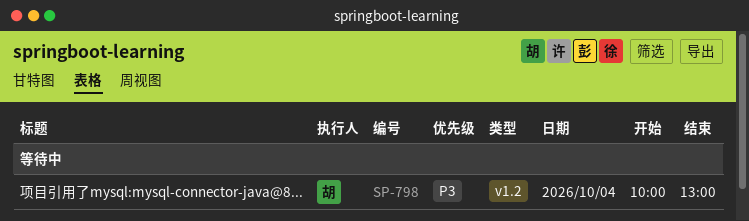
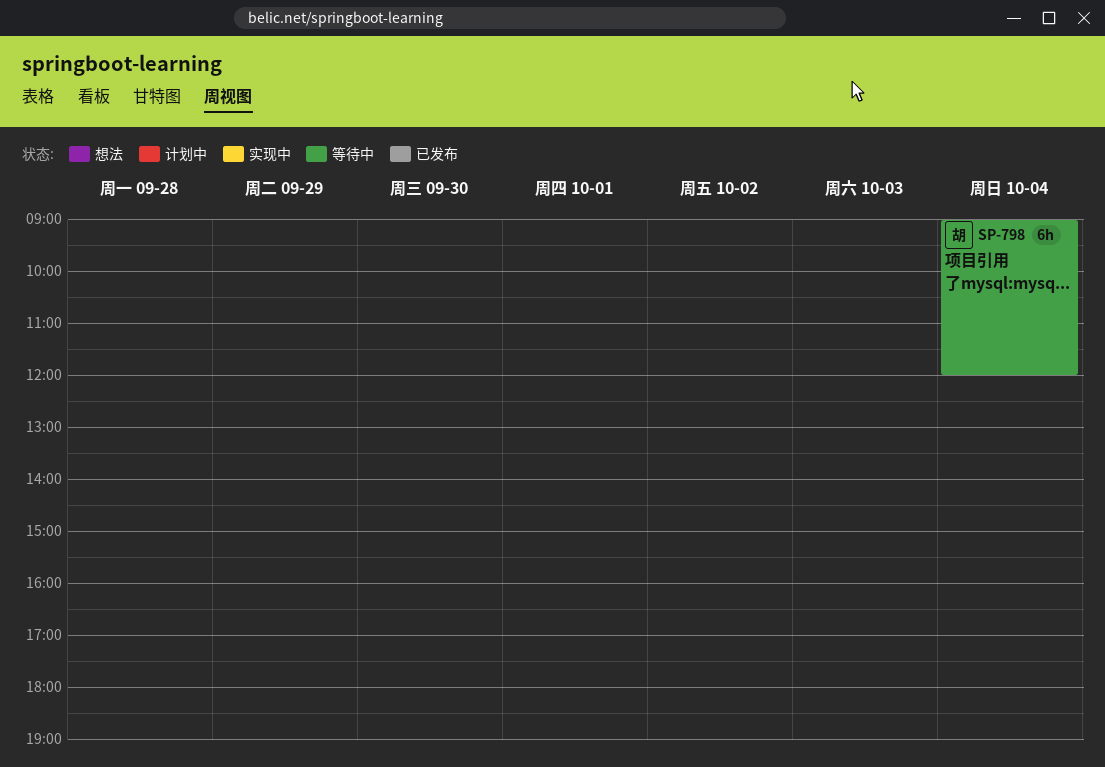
SP-798, begins: 10:00 -> 09:00
SP-798, ends: 13:00 -> 12:00

